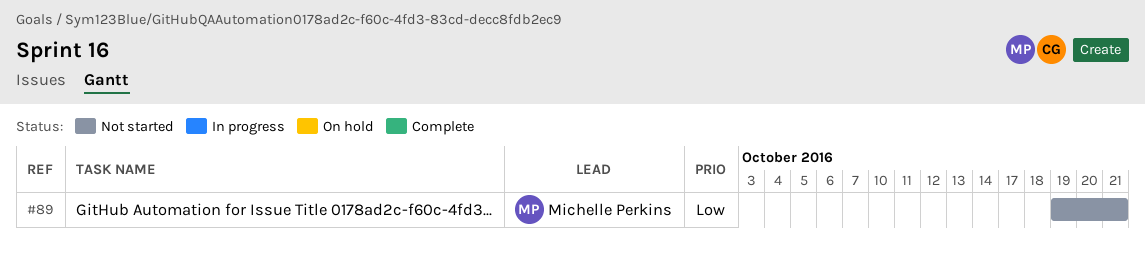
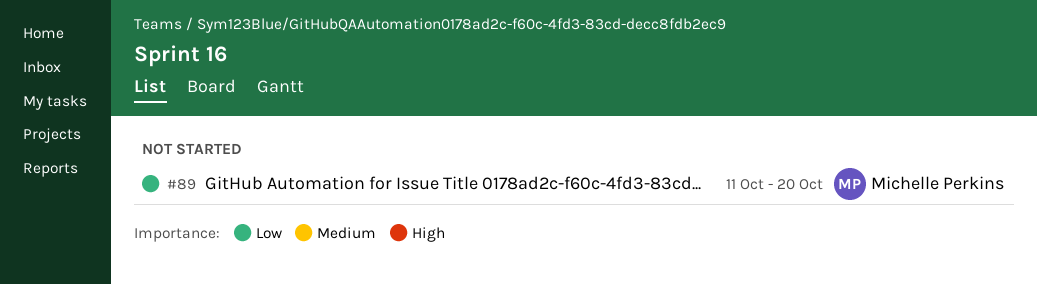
#89, start: Oct 19 -> Oct 11
#89, due: Oct 21 -> Oct 20

